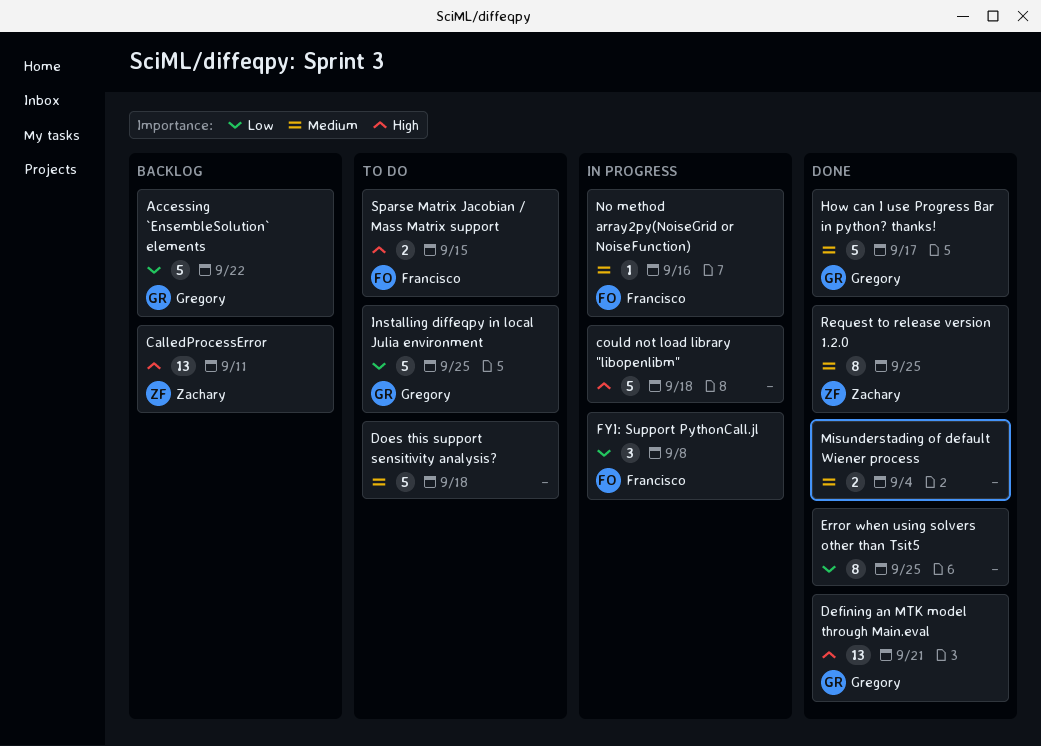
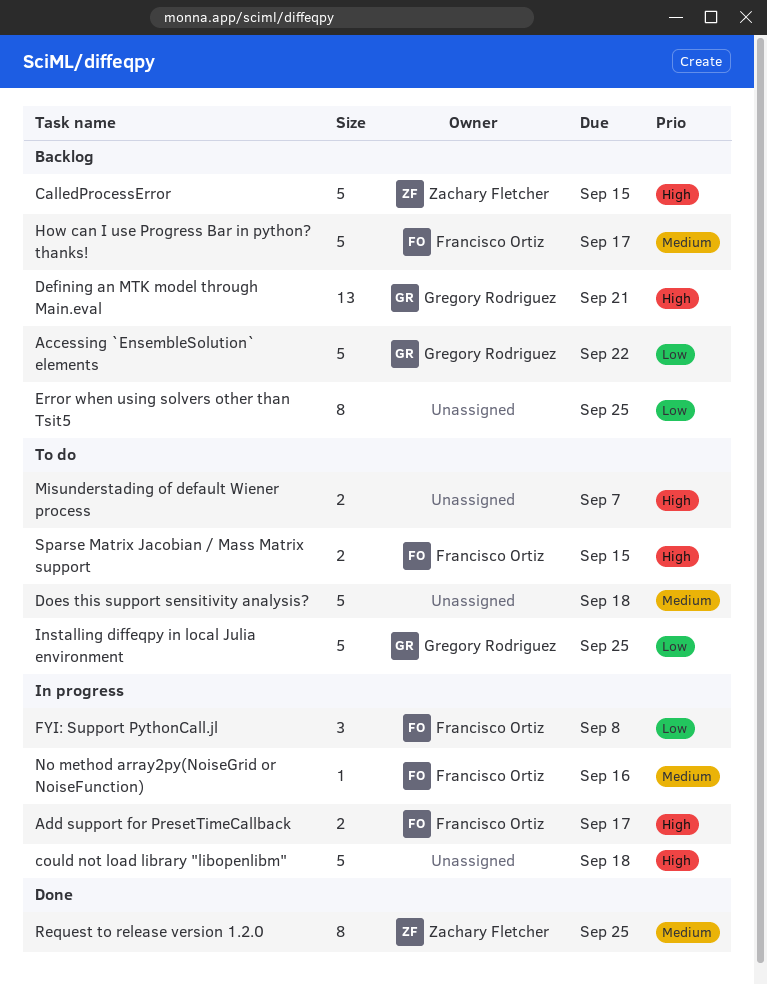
Add support for PresetTimeCallback: none -> present
CalledProcessError, estimate: 13 -> 5
CalledProcessError, due: Sep 11 -> Sep 15
Defining an MTK model through Main.eval, status: Done -> Backlog
Error when using solvers other than Tsit5, status: Done -> Backlog
How can I use Progress Bar in python? thanks!, status: Done -> Backlog
How can I use Progress Bar in python? thanks!, owner: Gregory Rodriguez -> Francisco Ortiz
Misunderstading of default Wiener process, status: Done -> To do
Misunderstading of default Wiener process, priority: Medium -> High
Misunderstading of default Wiener process, due: Sep 4 -> Sep 7

